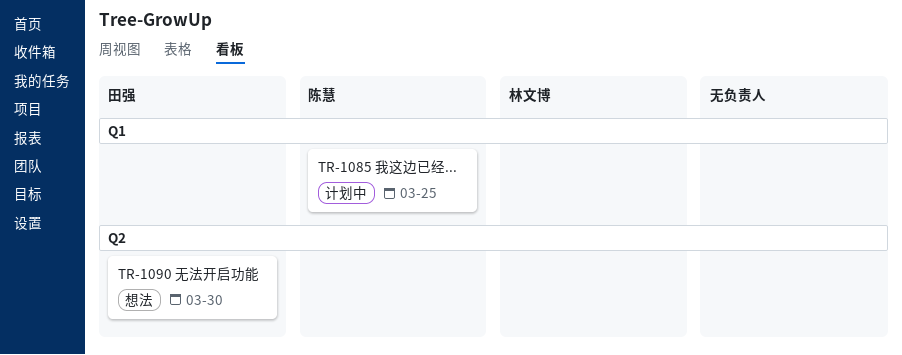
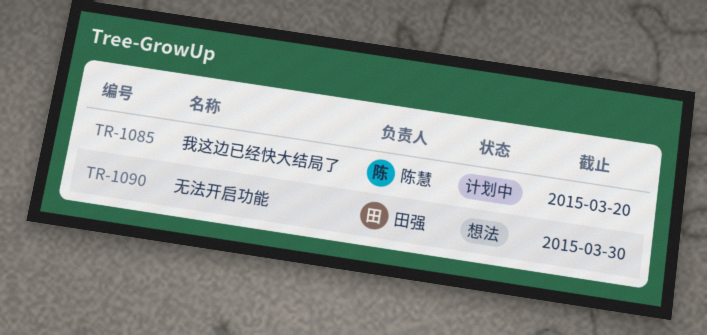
TR-1085, due: Mar 25 -> Mar 20

